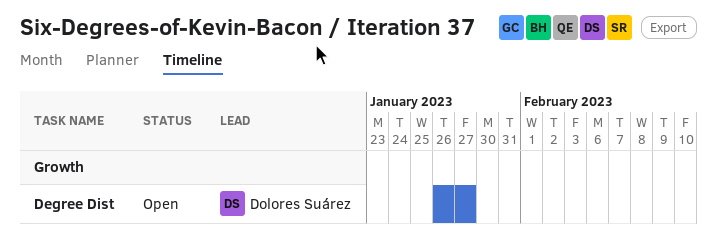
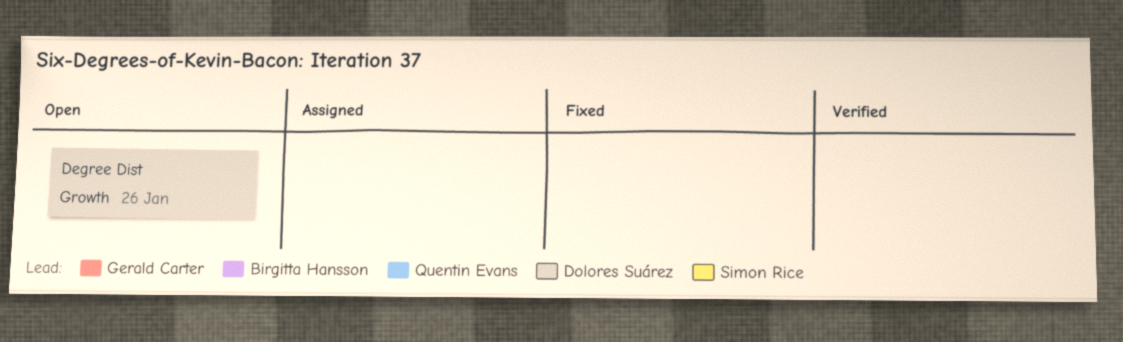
Degree Dist, due: Jan 27 -> Jan 26

